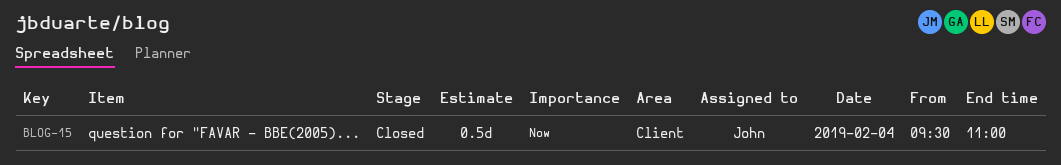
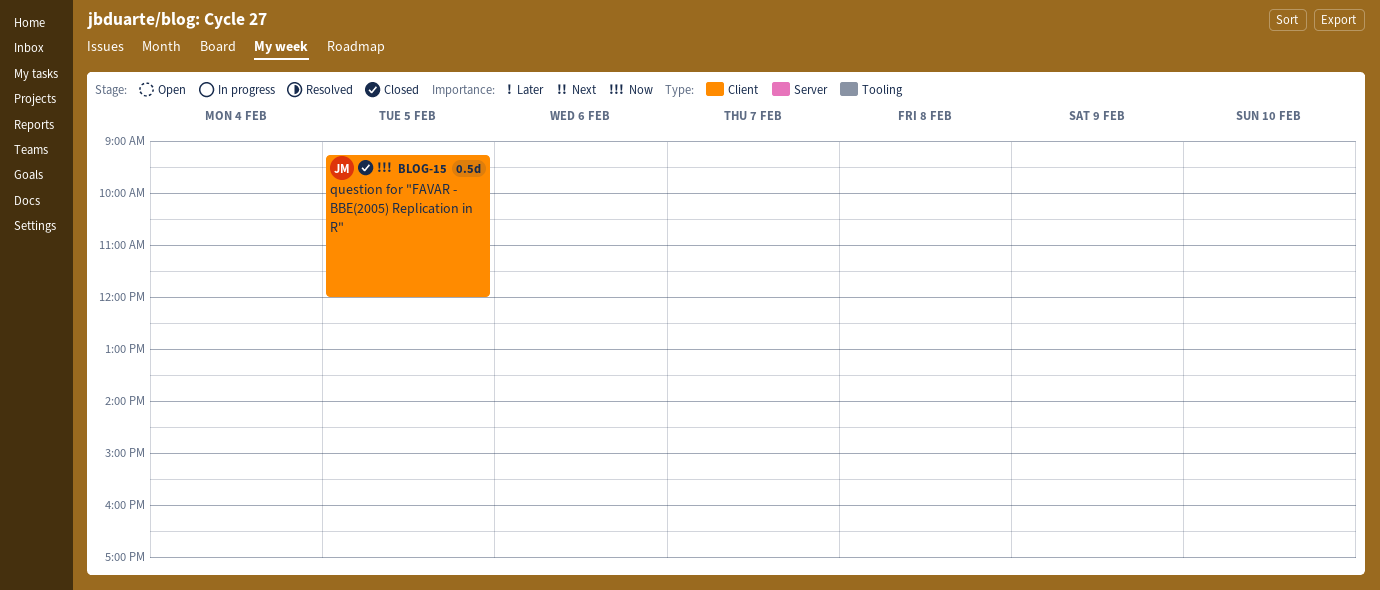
BLOG-15, day: Feb 4 -> Feb 5
BLOG-15, begins: 09:30 -> 09:15
BLOG-15, ends: 11:00 -> 12:00

